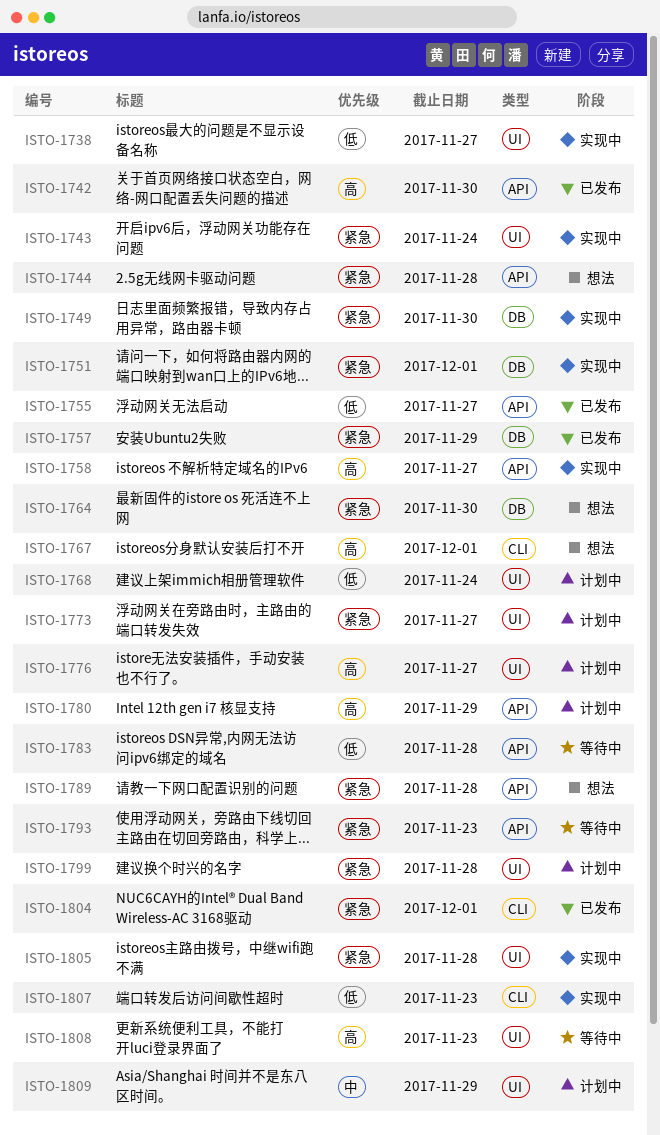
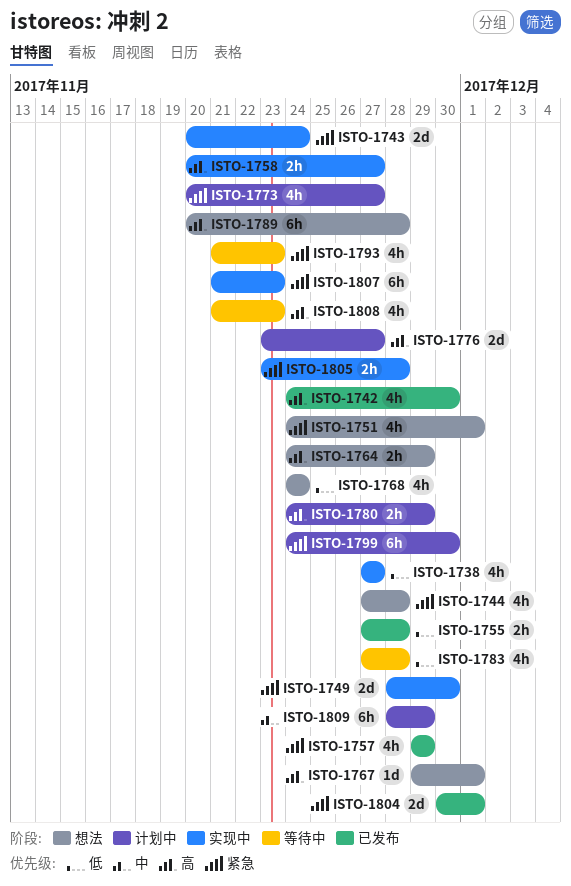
ISTO-1751, status: 实现中 -> 想法
ISTO-1755, due: Nov 27 -> Nov 28
ISTO-1764, priority: 紧急 -> 高
ISTO-1764, due: Nov 30 -> Nov 29
ISTO-1768, status: 计划中 -> 想法
ISTO-1789, priority: 紧急 -> 高
ISTO-1799, due: Nov 28 -> Nov 30
ISTO-1807, priority: 低 -> 紧急

